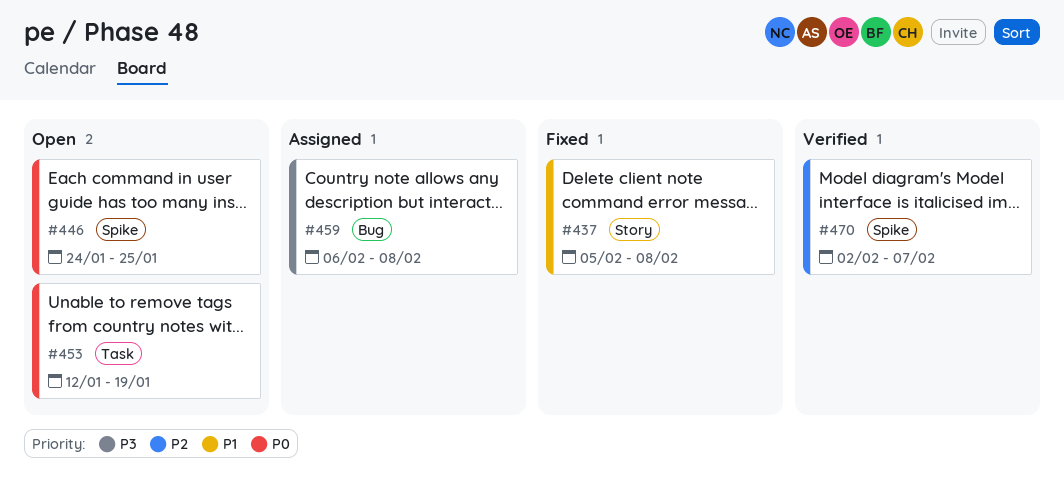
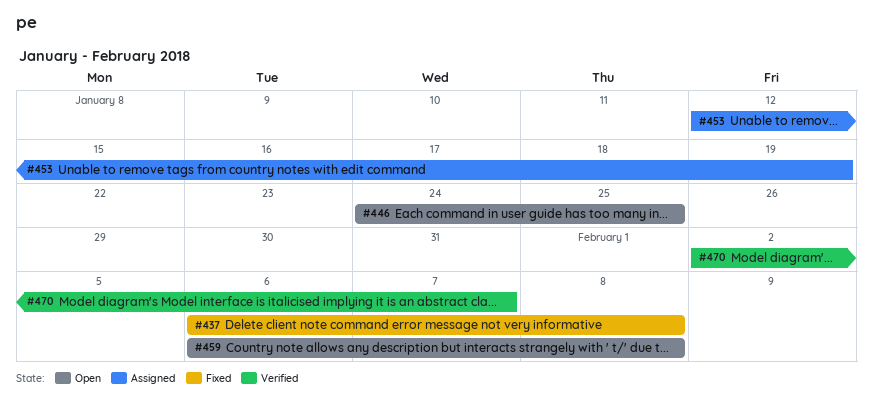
#437, start: Feb 5 -> Feb 6
#453, status: Open -> Assigned
#459, status: Assigned -> Open

